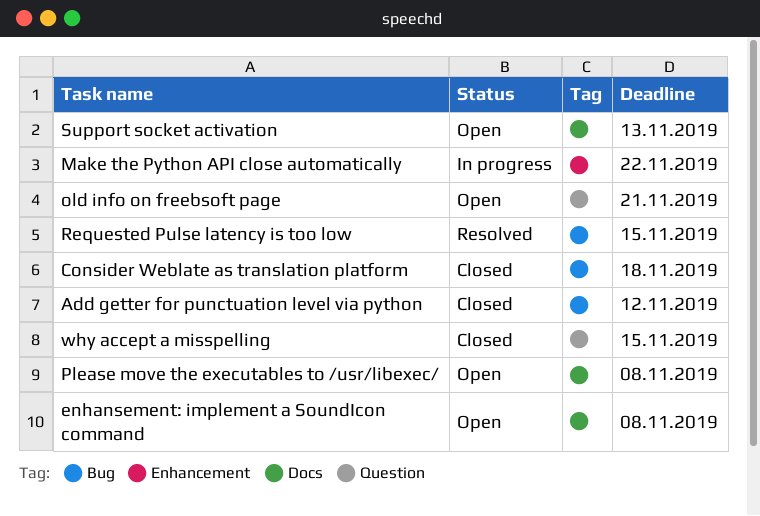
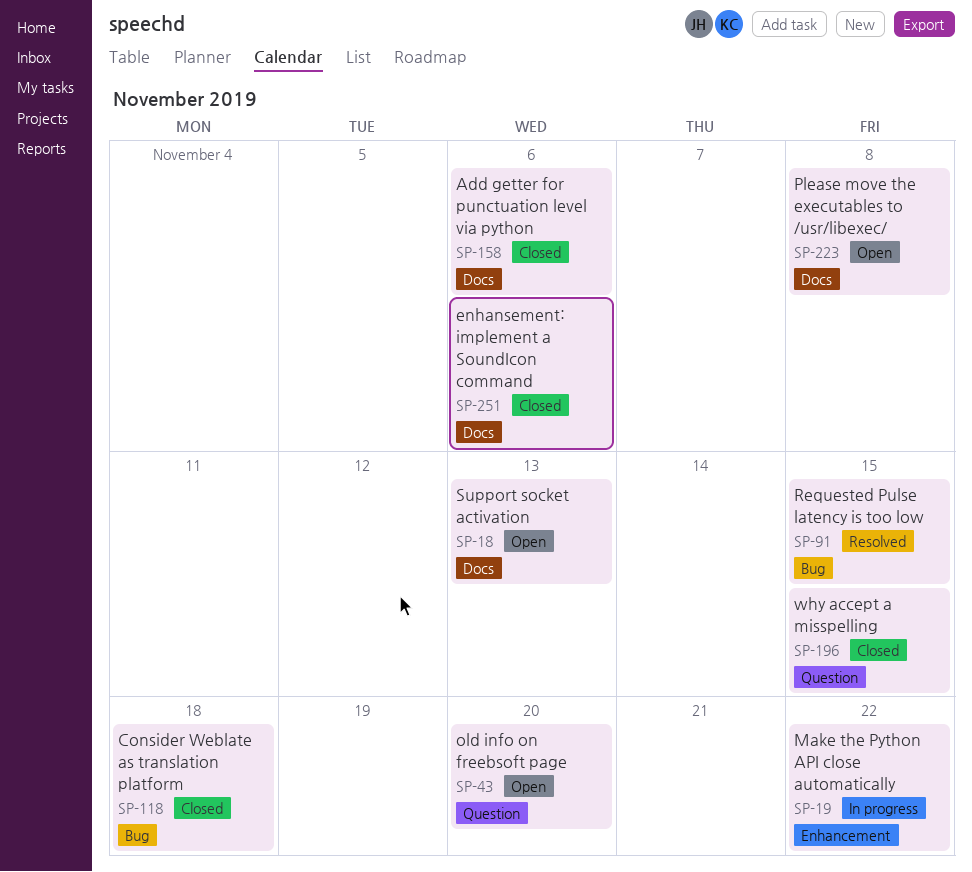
Add getter for punctuation level via python, label: Bug -> Docs
Add getter for punctuation level via python, due: Nov 12 -> Nov 6
enhansement: implement a SoundIcon command, status: Open -> Closed
enhansement: implement a SoundIcon command, due: Nov 8 -> Nov 6
old info on freebsoft page, due: Nov 21 -> Nov 20

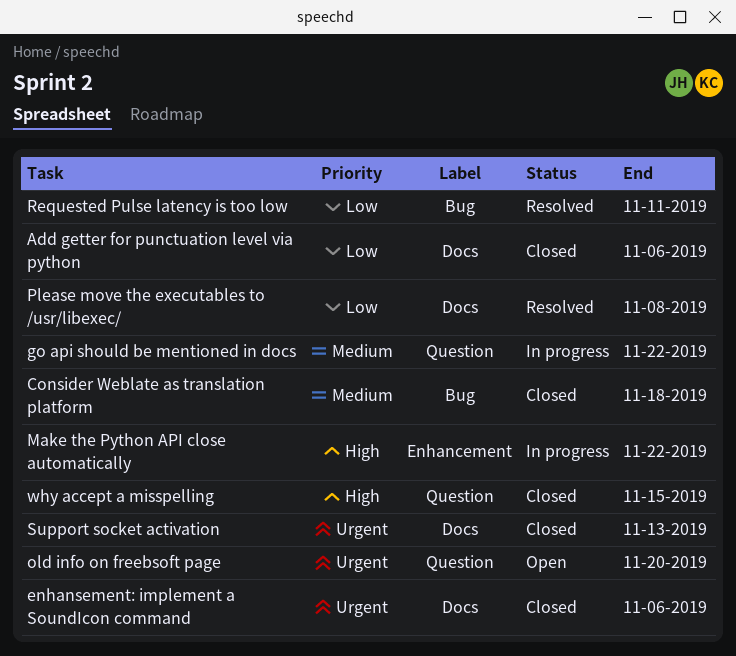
go api should be mentioned in docs: none -> present
Please move the executables to /usr/libexec/, status: Open -> Resolved
Requested Pulse latency is too low, due: Nov 15 -> Nov 11
Support socket activation, status: Open -> Closed

